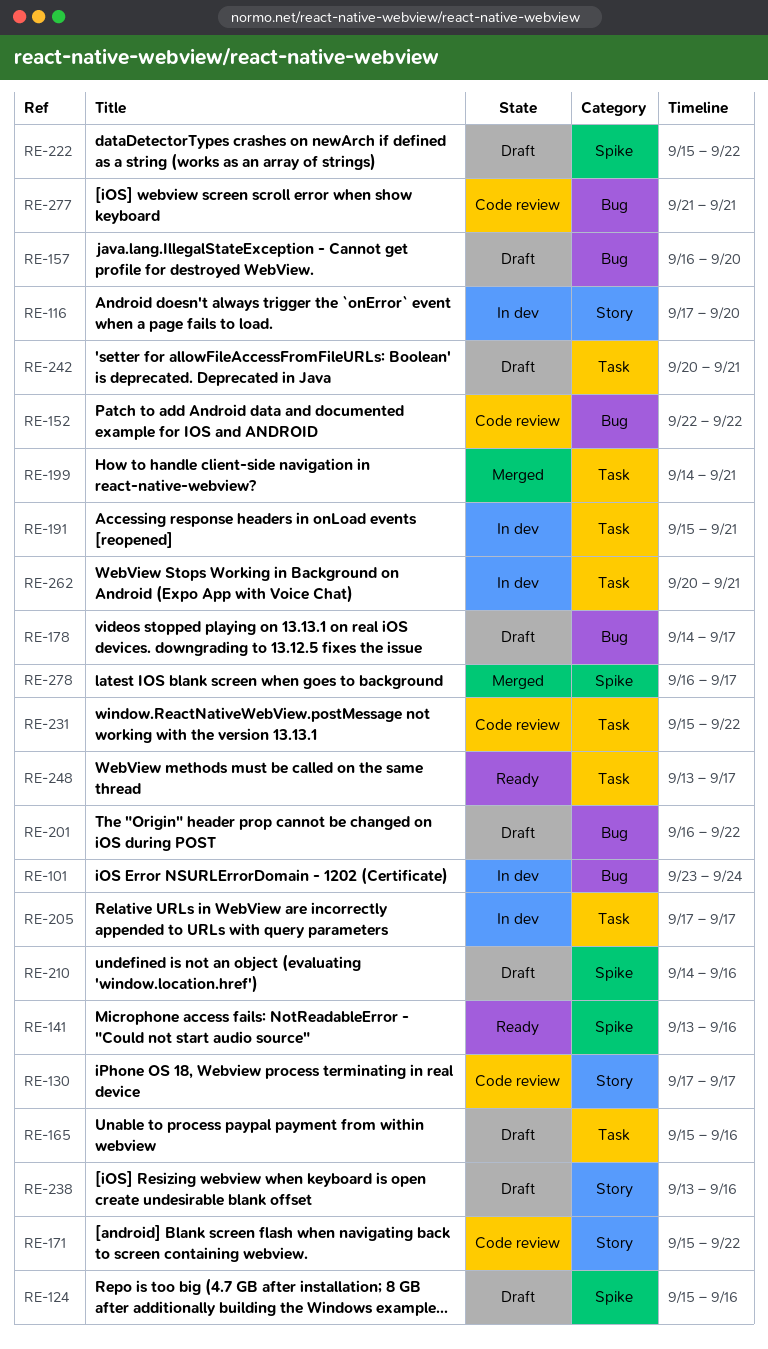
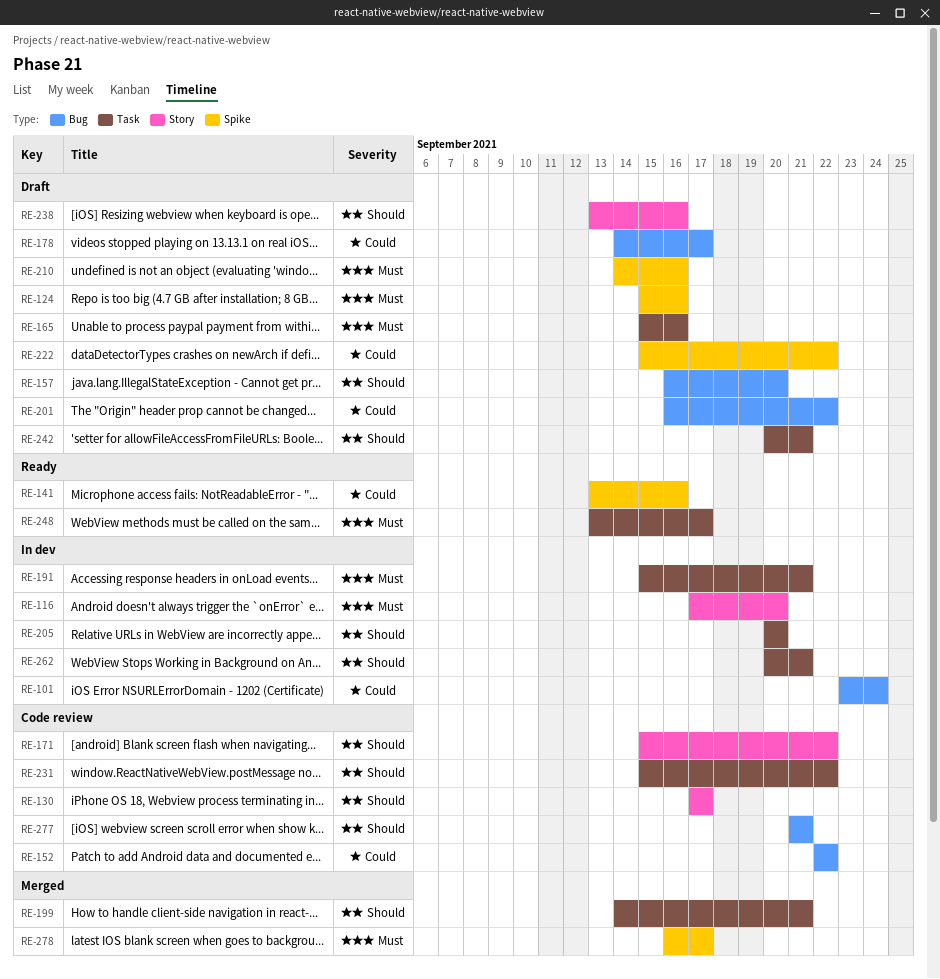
RE-205, start: Sep 17 -> Sep 20
RE-205, due: Sep 17 -> Sep 20

